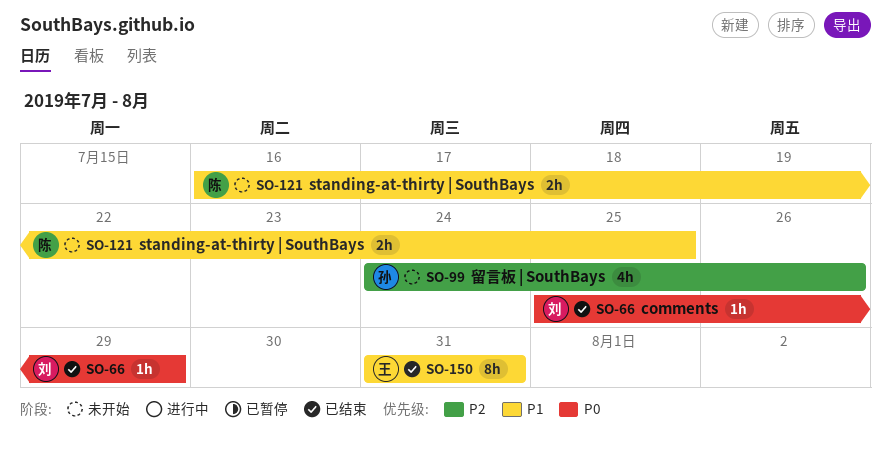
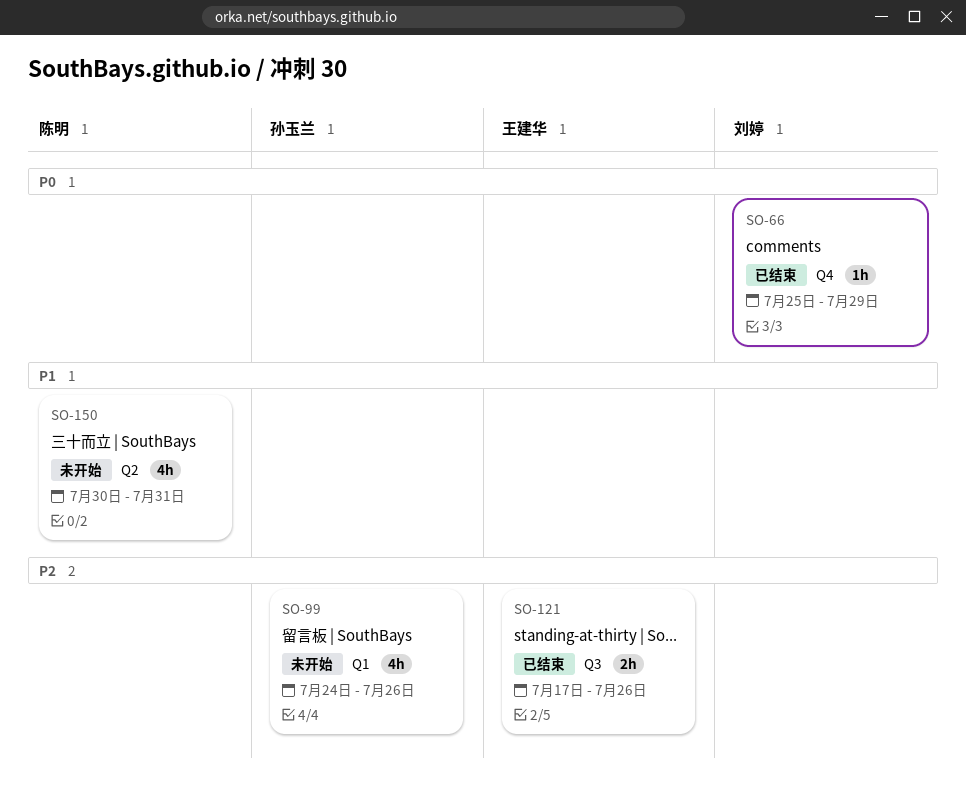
SO-121, status: 未开始 -> 已结束
SO-121, owner: 陈明 -> 王建华
SO-121, priority: P1 -> P2
SO-121, start: Jul 16 -> Jul 17
SO-121, due: Jul 25 -> Jul 26
SO-150, status: 已结束 -> 未开始
SO-150, owner: 王建华 -> 陈明
SO-150, estimate: 8h -> 4h
SO-150, start: Jul 31 -> Jul 30

